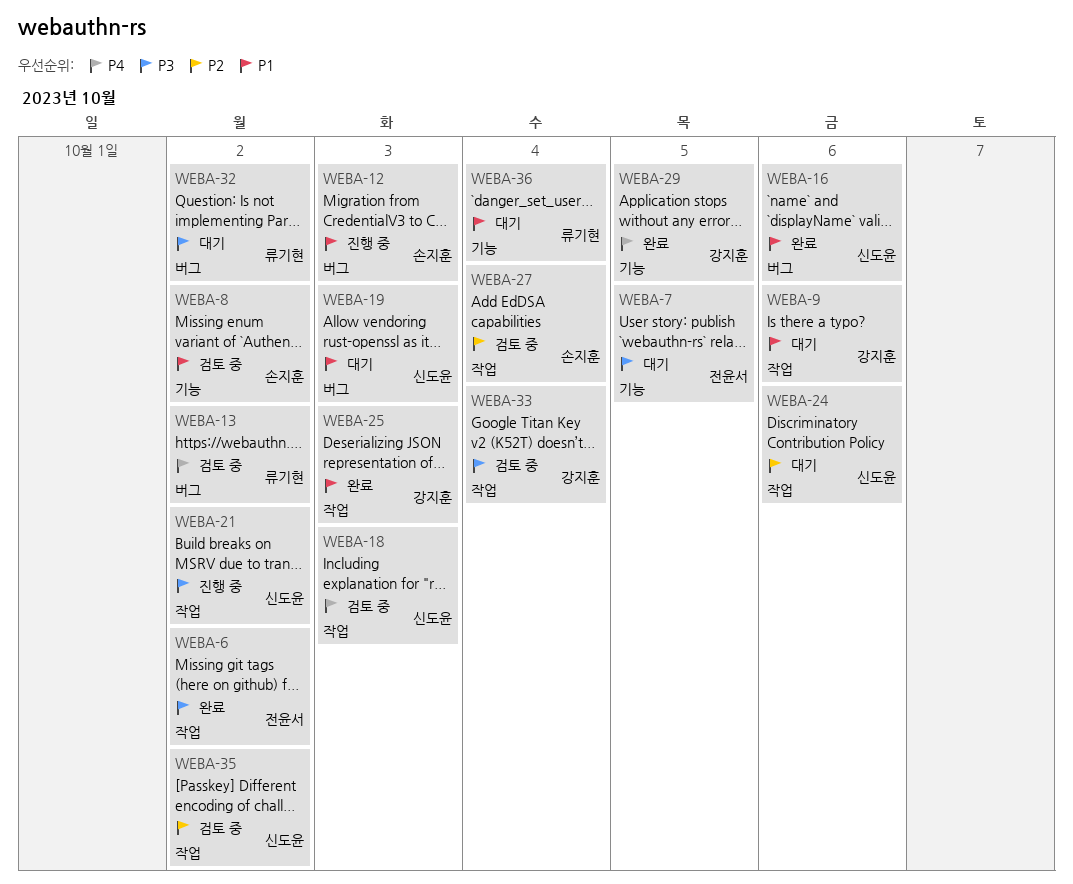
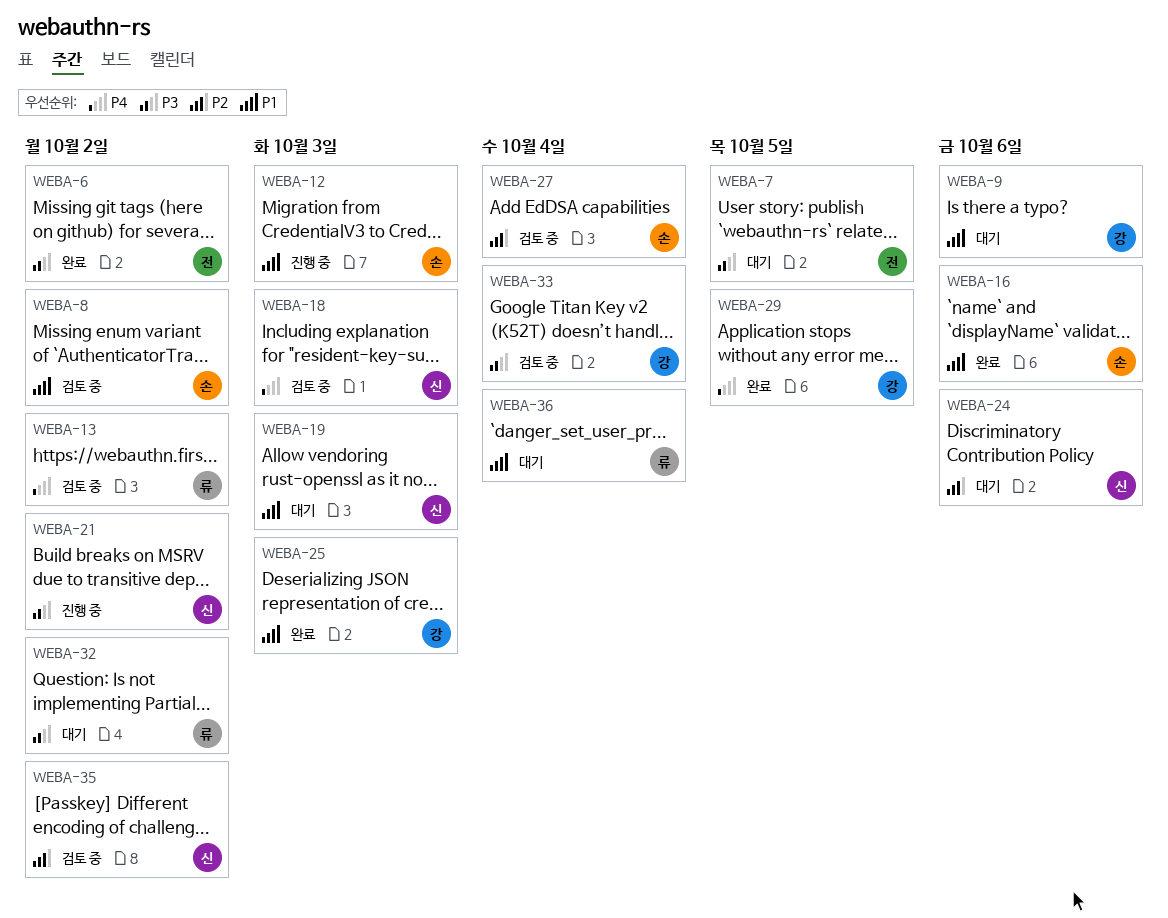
WEBA-16, owner: 신도윤 -> 손지훈

